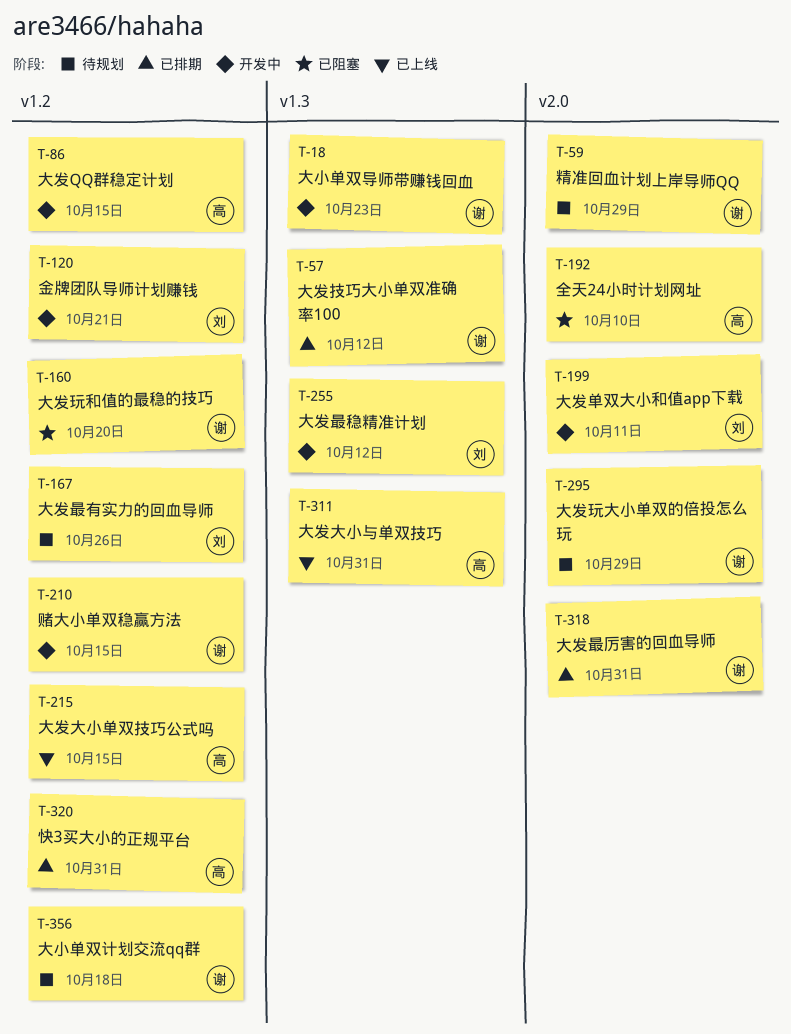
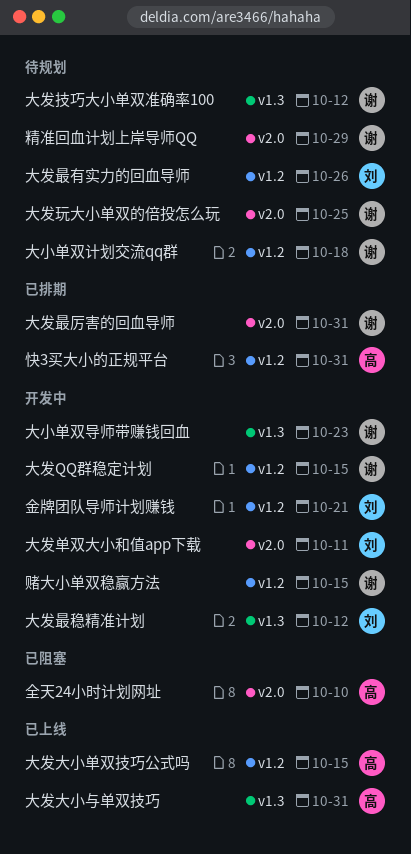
大发QQ群稳定计划, owner: 高 -> 谢
大发技巧大小单双准确率100, status: 已排期 -> 待规划
大发玩和值的最稳的技巧: present -> none
大发玩大小单双的倍投怎么玩, due: Oct 29 -> Oct 25

